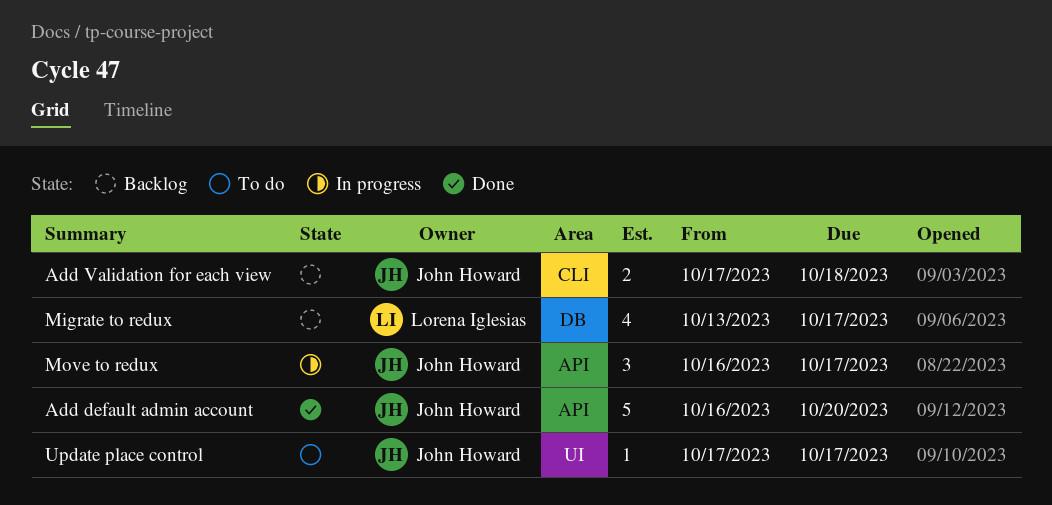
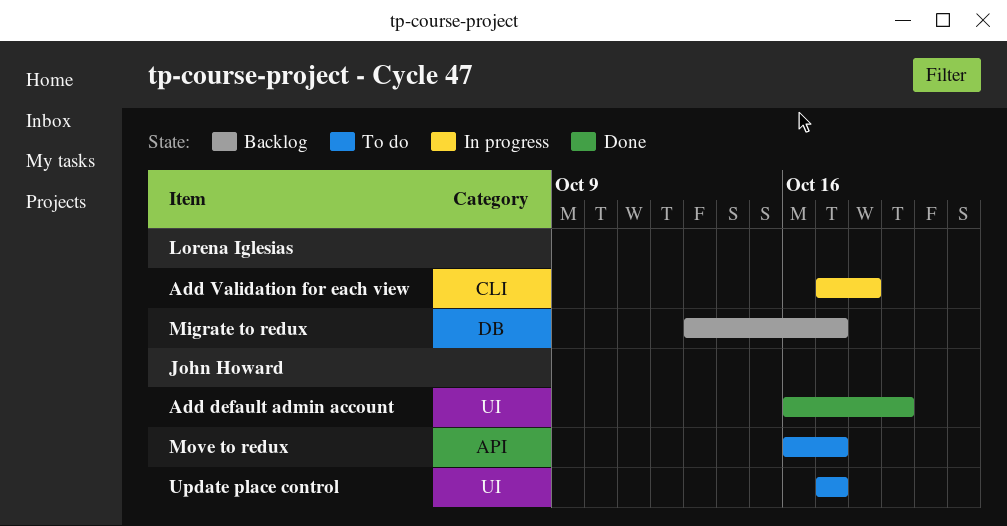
Add default admin account, label: API -> UI
Add default admin account, due: Oct 20 -> Oct 19
Add Validation for each view, status: Backlog -> In progress
Add Validation for each view, owner: John Howard -> Lorena Iglesias
Move to redux, status: In progress -> To do

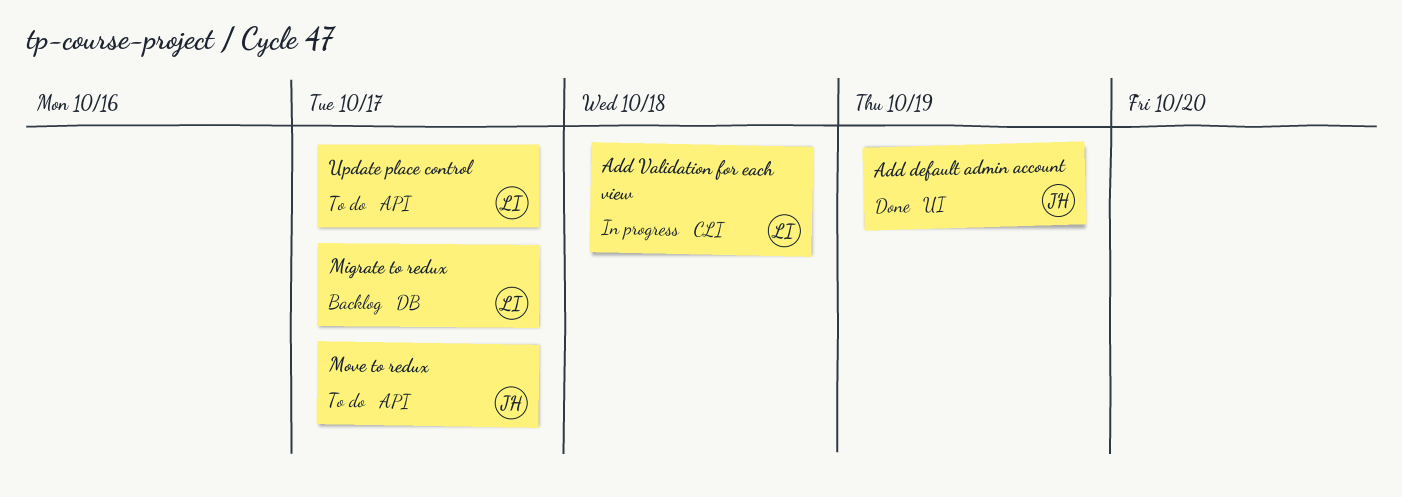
Update place control, owner: John Howard -> Lorena Iglesias
Update place control, label: UI -> API

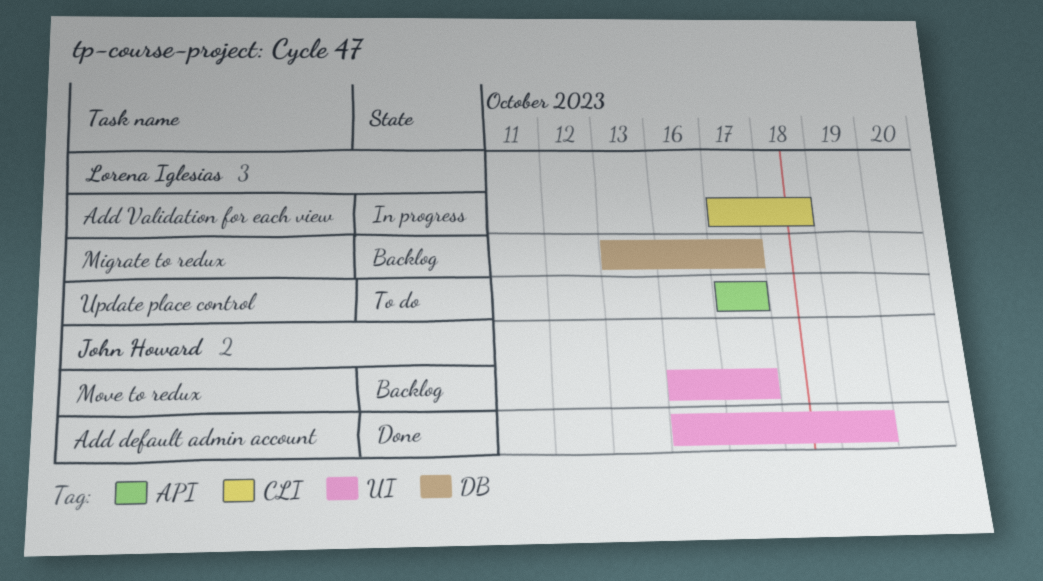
Move to redux, status: To do -> Backlog
Move to redux, label: API -> UI

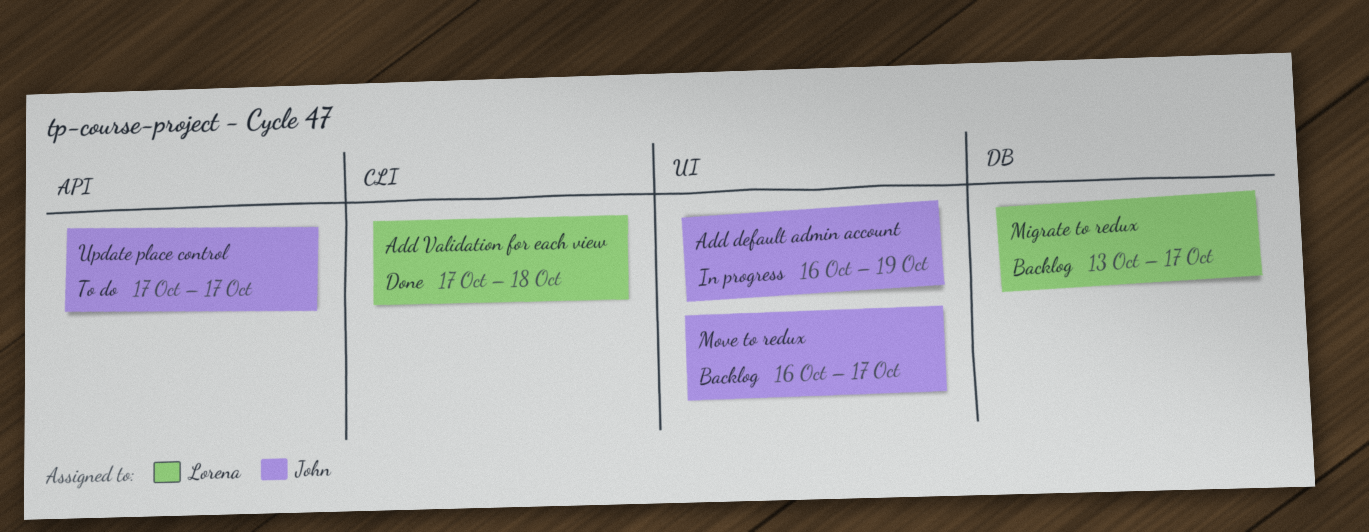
Add default admin account, status: Done -> In progress
Add Validation for each view, status: In progress -> Done
Update place control, owner: Lorena Iglesias -> John Howard

